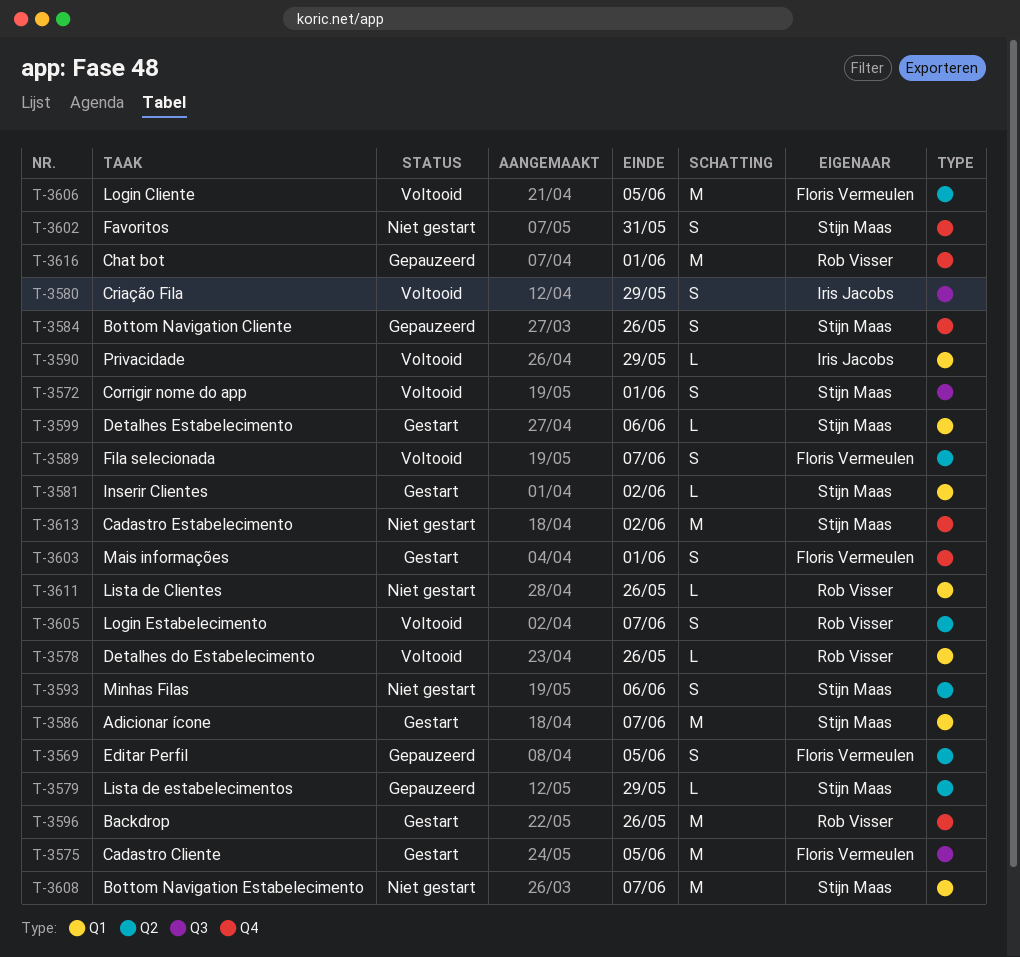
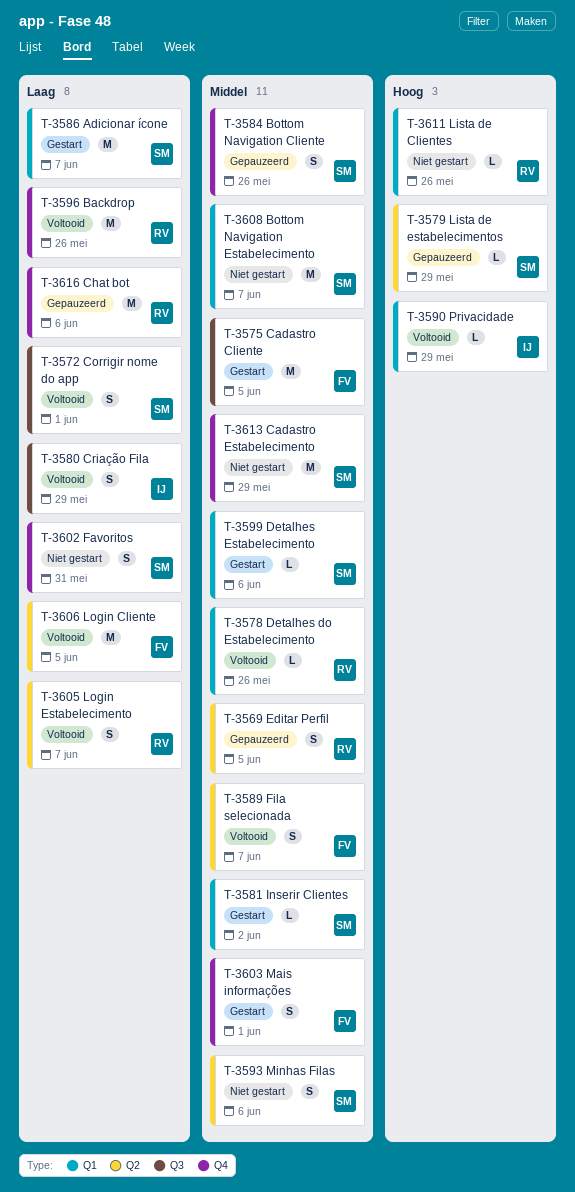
T-3569, owner: Floris Vermeulen -> Rob Visser
T-3596, status: Gestart -> Voltooid
T-3613, due: Jun 2 -> May 29
T-3616, due: Jun 1 -> Jun 6

